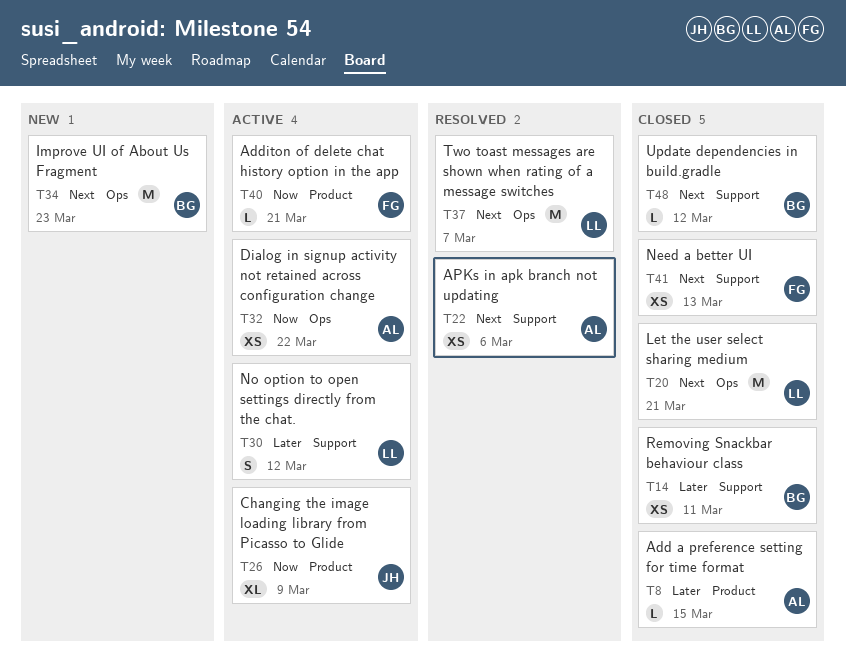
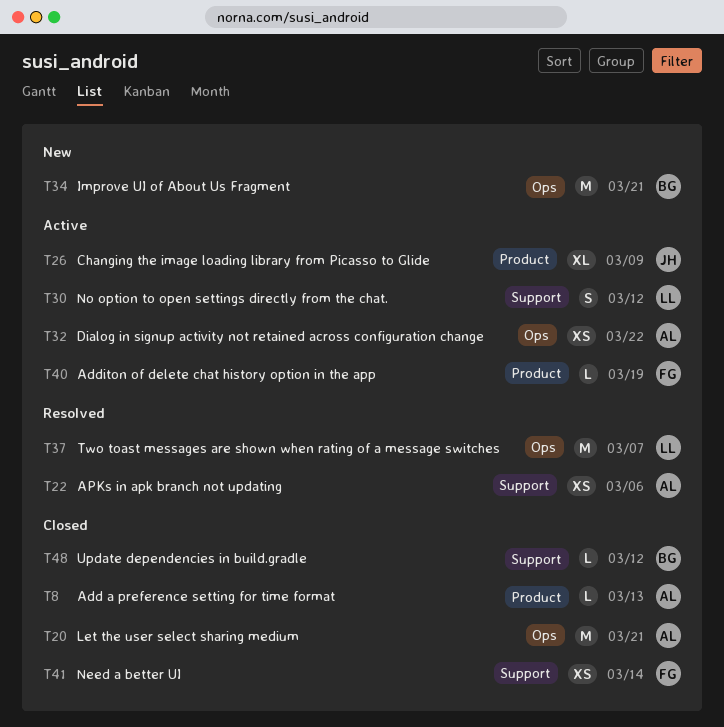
T8, due: Mar 15 -> Mar 13
T14: present -> none
T20, owner: LL -> AL
T34, due: Mar 23 -> Mar 21
T40, due: Mar 21 -> Mar 19
T41, due: Mar 13 -> Mar 14

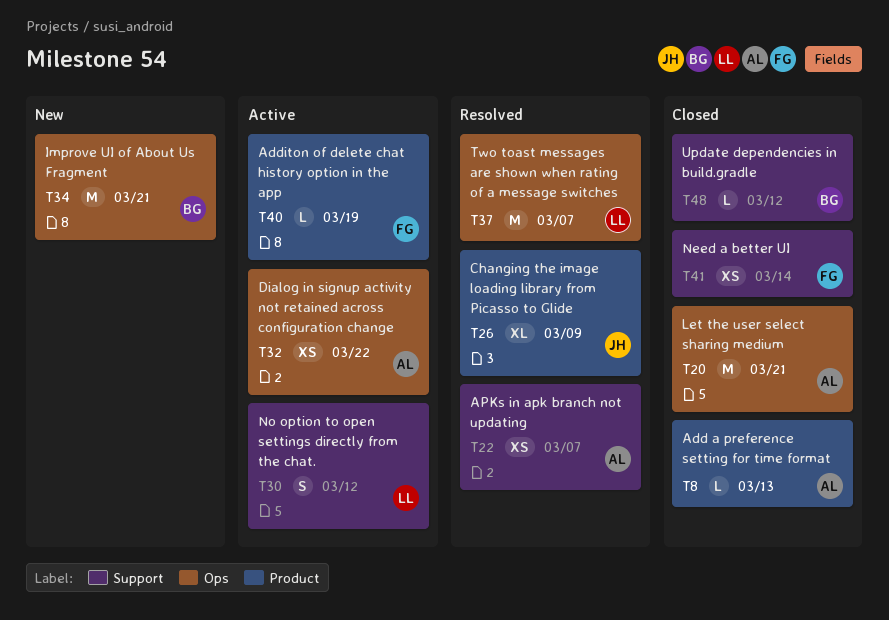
T22, due: Mar 6 -> Mar 7
T26, status: Active -> Resolved

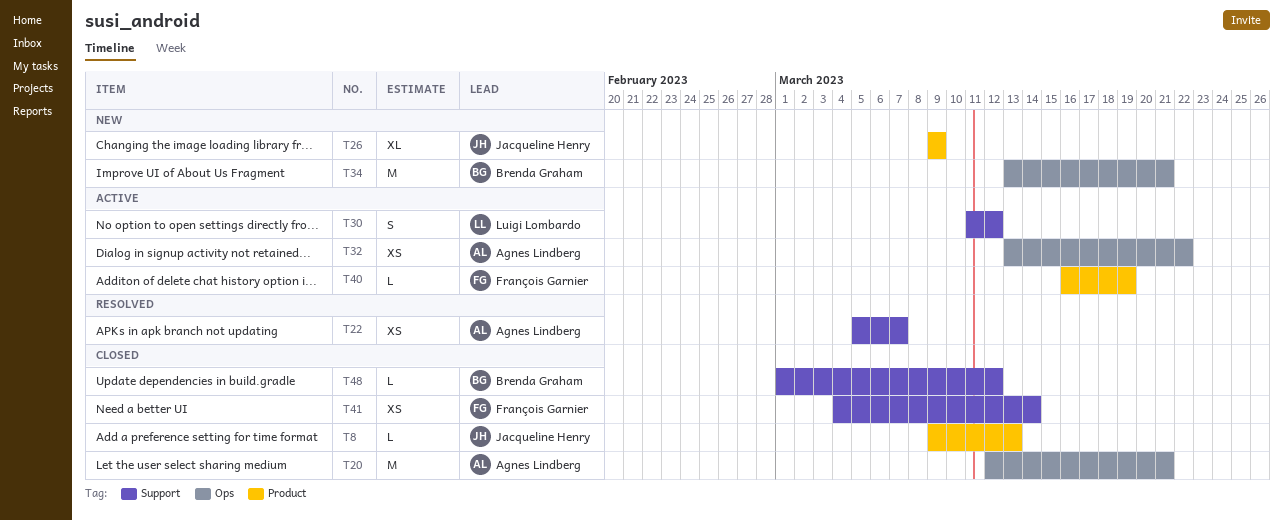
T8, owner: Agnes Lindberg -> Jacqueline Henry
T26, status: Resolved -> New
T37: present -> none

